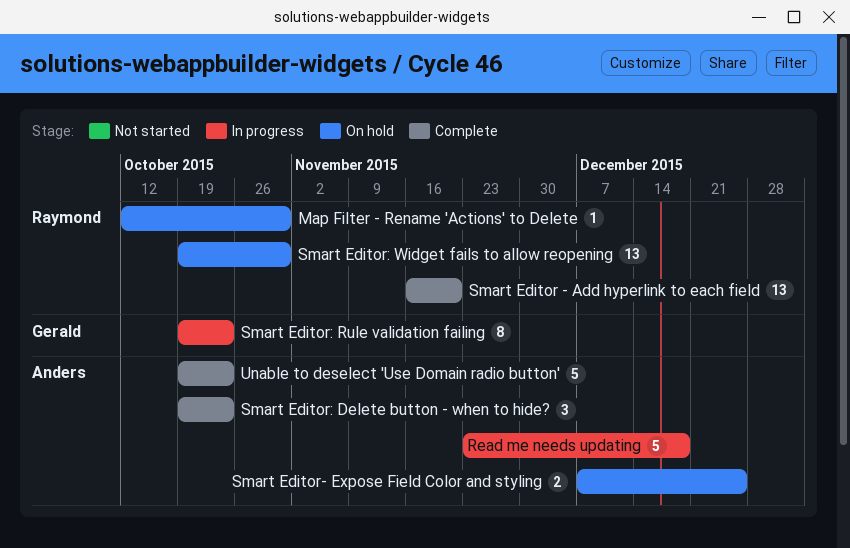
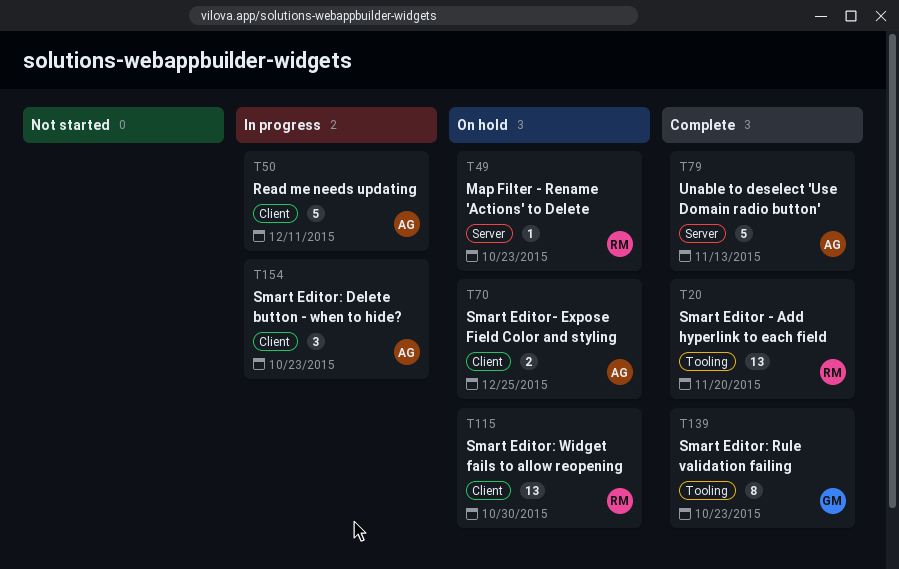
Map Filter - Rename 'Actions' to Delete, due: Oct 30 -> Oct 23
Read me needs updating, due: Dec 18 -> Dec 11
Smart Editor: Delete button - when to hide?, status: Complete -> In progress
Smart Editor: Rule validation failing, status: In progress -> Complete
Unable to deselect 'Use Domain radio button', due: Oct 23 -> Nov 13

